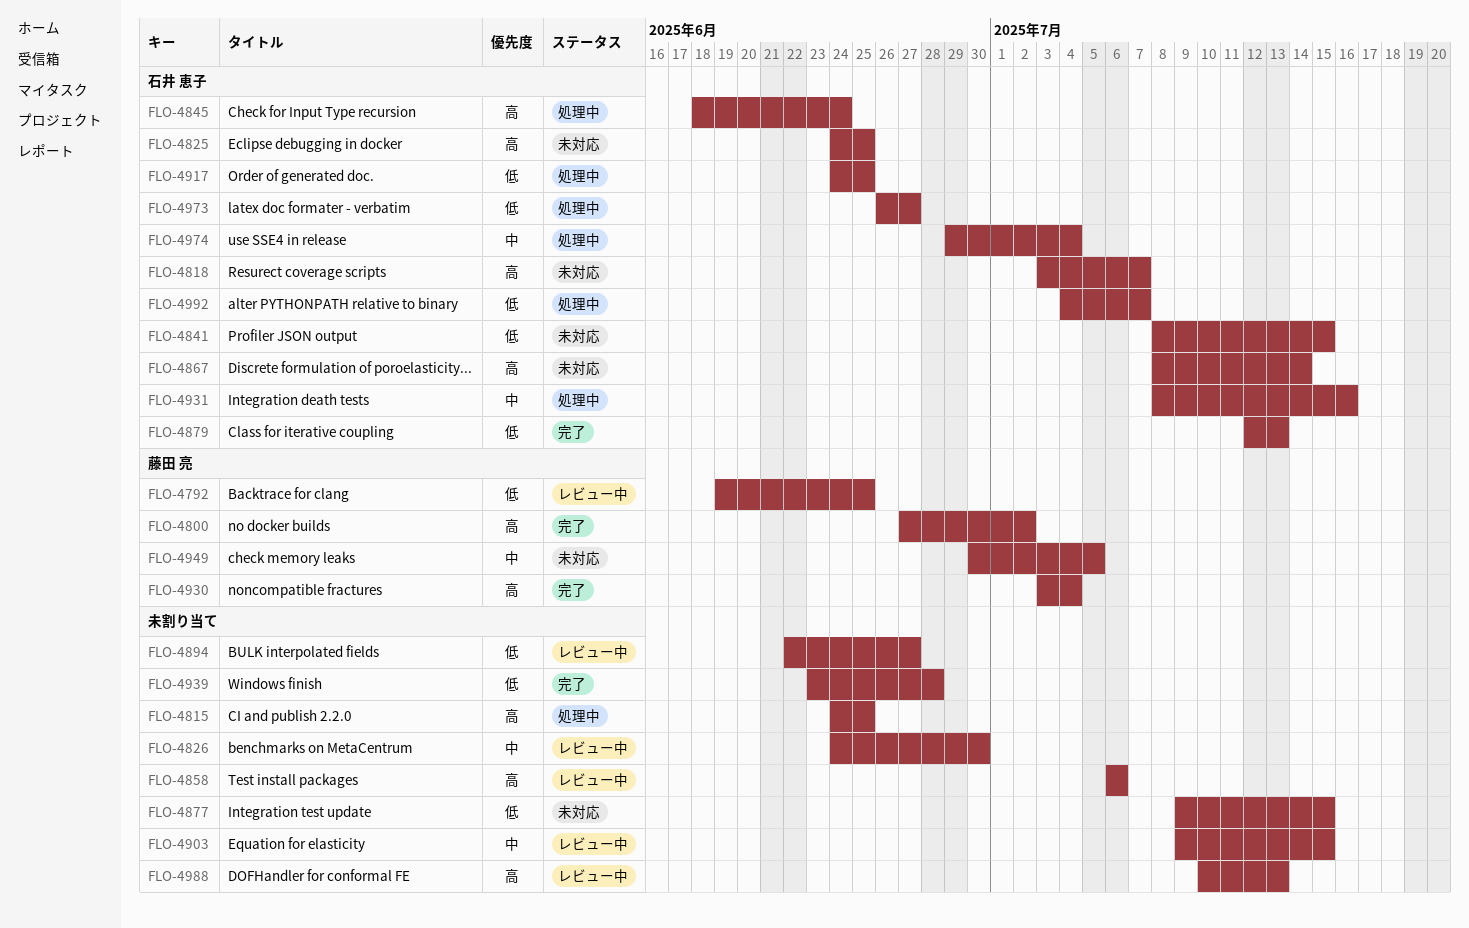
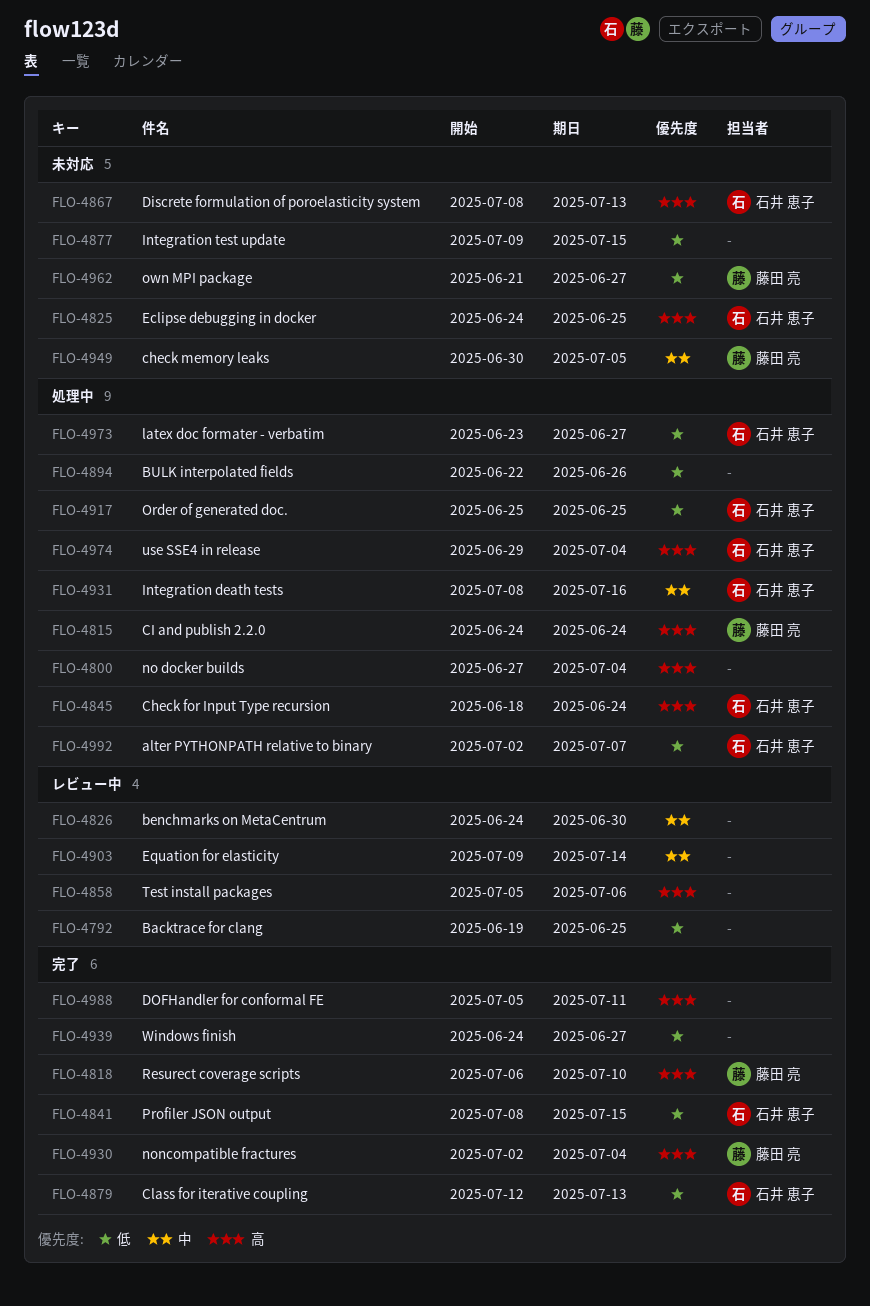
FLO-4792, owner: 藤田 亮 -> none
FLO-4800, status: 完了 -> 処理中
FLO-4800, owner: 藤田 亮 -> none
FLO-4800, due: Jul 2 -> Jul 4
FLO-4815, owner: none -> 藤田 亮
FLO-4815, due: Jun 25 -> Jun 24
FLO-4818, status: 未対応 -> 完了
FLO-4818, owner: 石井 恵子 -> 藤田 亮
FLO-4818, start: Jul 3 -> Jul 6
FLO-4818, due: Jul 7 -> Jul 10
FLO-4841, status: 未対応 -> 完了
FLO-4858, start: Jul 6 -> Jul 5
FLO-4867, due: Jul 14 -> Jul 13
FLO-4894, status: レビュー中 -> 処理中
FLO-4894, due: Jun 27 -> Jun 26
FLO-4903, due: Jul 15 -> Jul 14
FLO-4917, start: Jun 24 -> Jun 25
FLO-4930, start: Jul 3 -> Jul 2
FLO-4939, start: Jun 23 -> Jun 24
FLO-4939, due: Jun 28 -> Jun 27
FLO-4962: none -> present
FLO-4973, start: Jun 26 -> Jun 23
FLO-4974, priority: 中 -> 高
FLO-4988, status: レビュー中 -> 完了
FLO-4988, start: Jul 10 -> Jul 5
FLO-4988, due: Jul 13 -> Jul 11
FLO-4992, start: Jul 4 -> Jul 2

